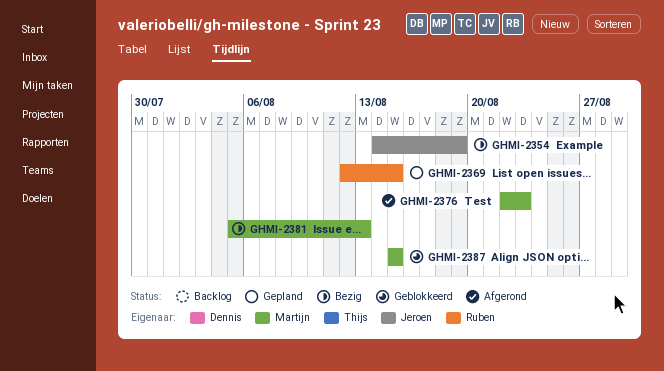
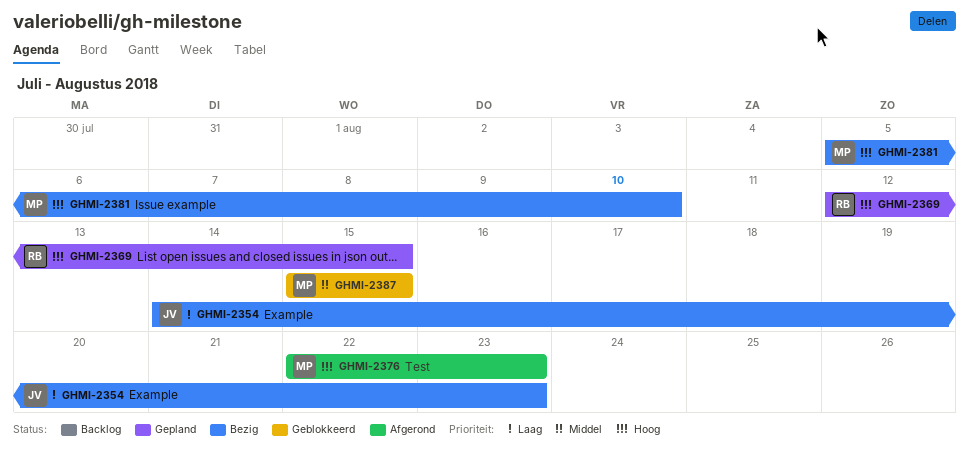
GHMI-2354, due: Aug 19 -> Aug 23
GHMI-2381, due: Aug 13 -> Aug 10

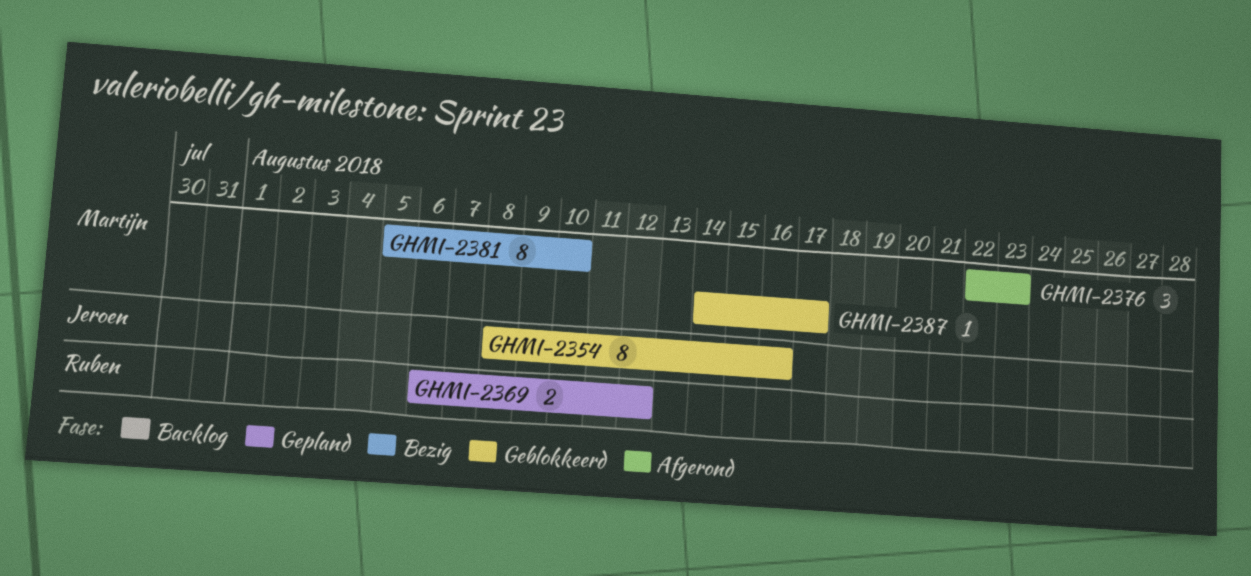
GHMI-2354, status: Bezig -> Geblokkeerd
GHMI-2354, start: Aug 14 -> Aug 8
GHMI-2354, due: Aug 23 -> Aug 16
GHMI-2369, start: Aug 12 -> Aug 6
GHMI-2369, due: Aug 15 -> Aug 12
GHMI-2387, start: Aug 15 -> Aug 14
GHMI-2387, due: Aug 15 -> Aug 17

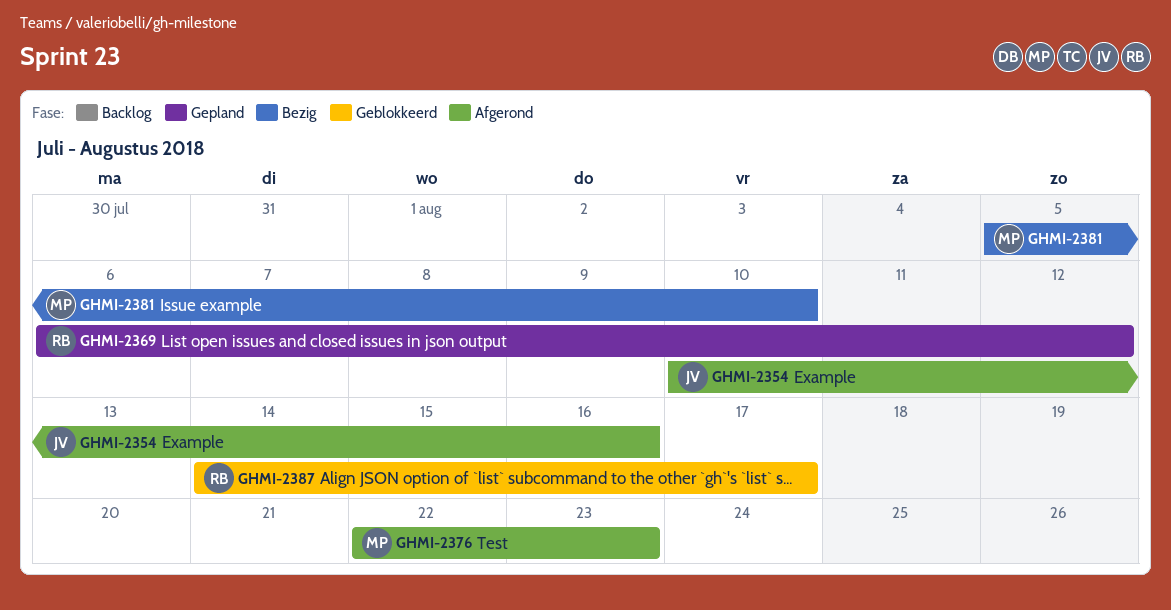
GHMI-2354, status: Geblokkeerd -> Afgerond
GHMI-2354, start: Aug 8 -> Aug 10
GHMI-2387, owner: Martijn -> Ruben

